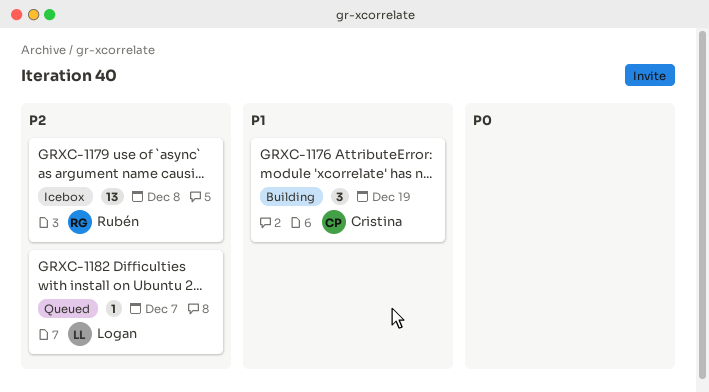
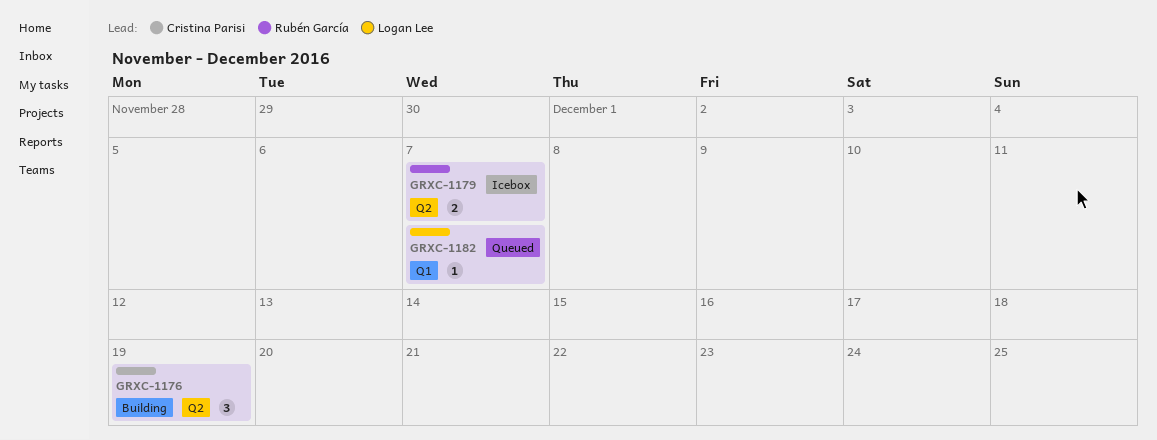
GRXC-1179, estimate: 13 -> 2
GRXC-1179, due: Dec 8 -> Dec 7

